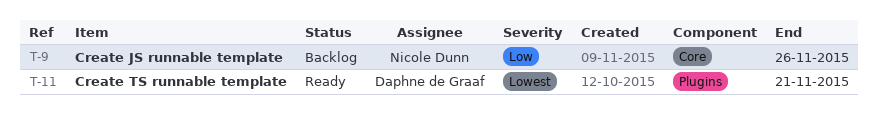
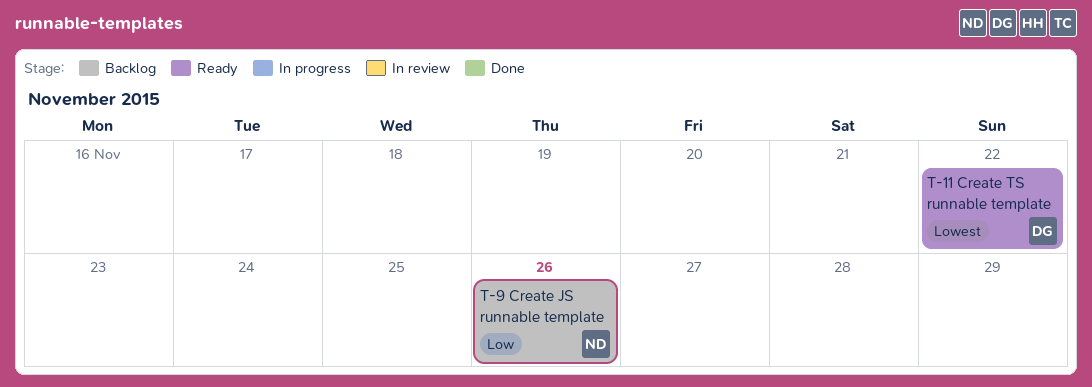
T-11, due: Nov 21 -> Nov 22

